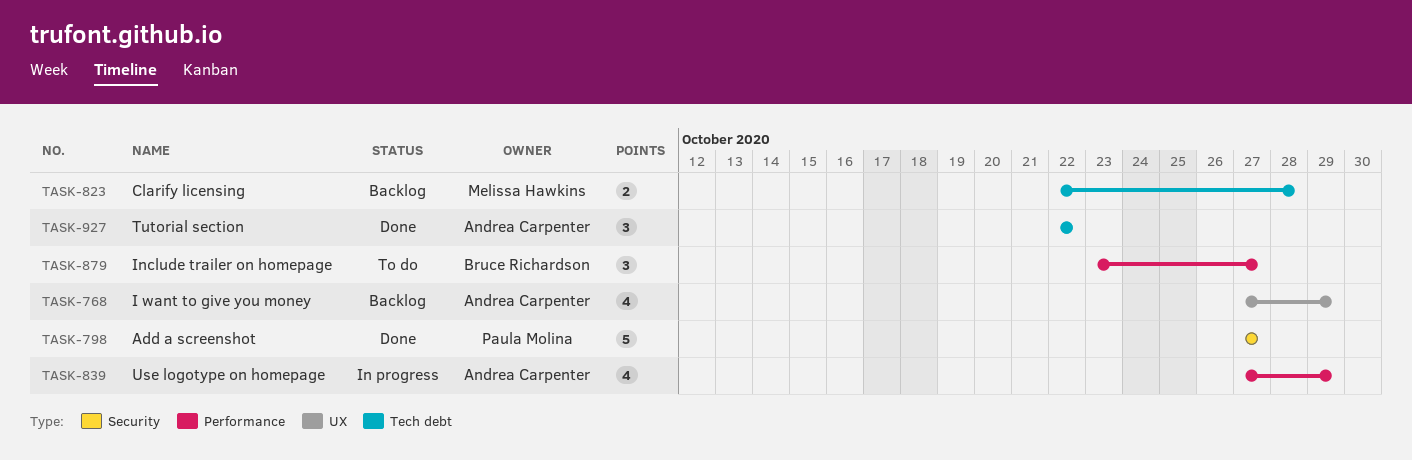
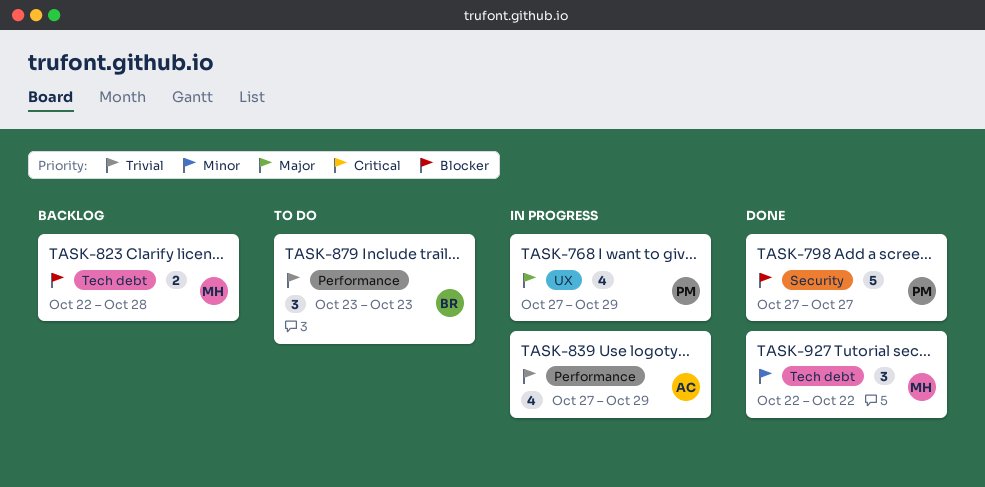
TASK-768, status: Backlog -> In progress
TASK-768, owner: Andrea Carpenter -> Paula Molina
TASK-879, due: Oct 27 -> Oct 23
TASK-927, owner: Andrea Carpenter -> Melissa Hawkins

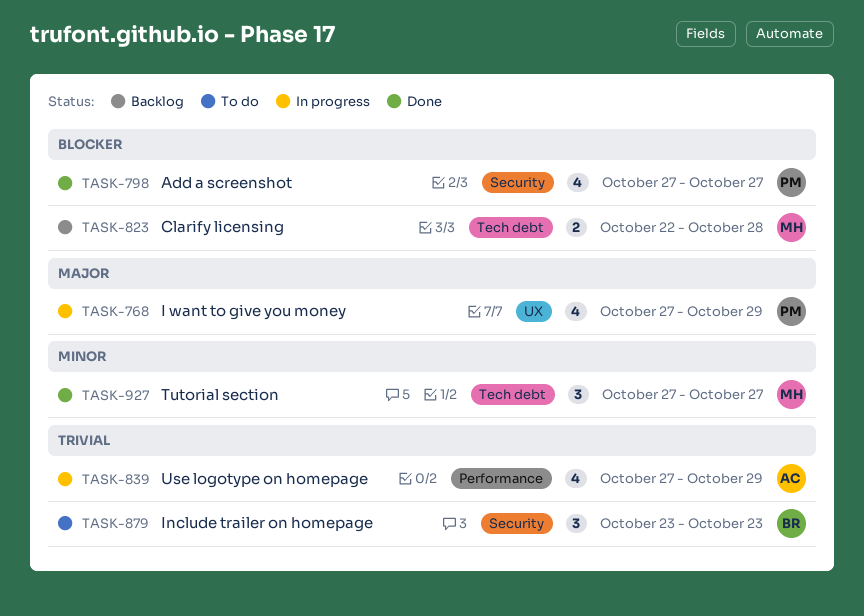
TASK-798, estimate: 5 -> 4
TASK-879, label: Performance -> Security
TASK-927, start: Oct 22 -> Oct 27
TASK-927, due: Oct 22 -> Oct 27

